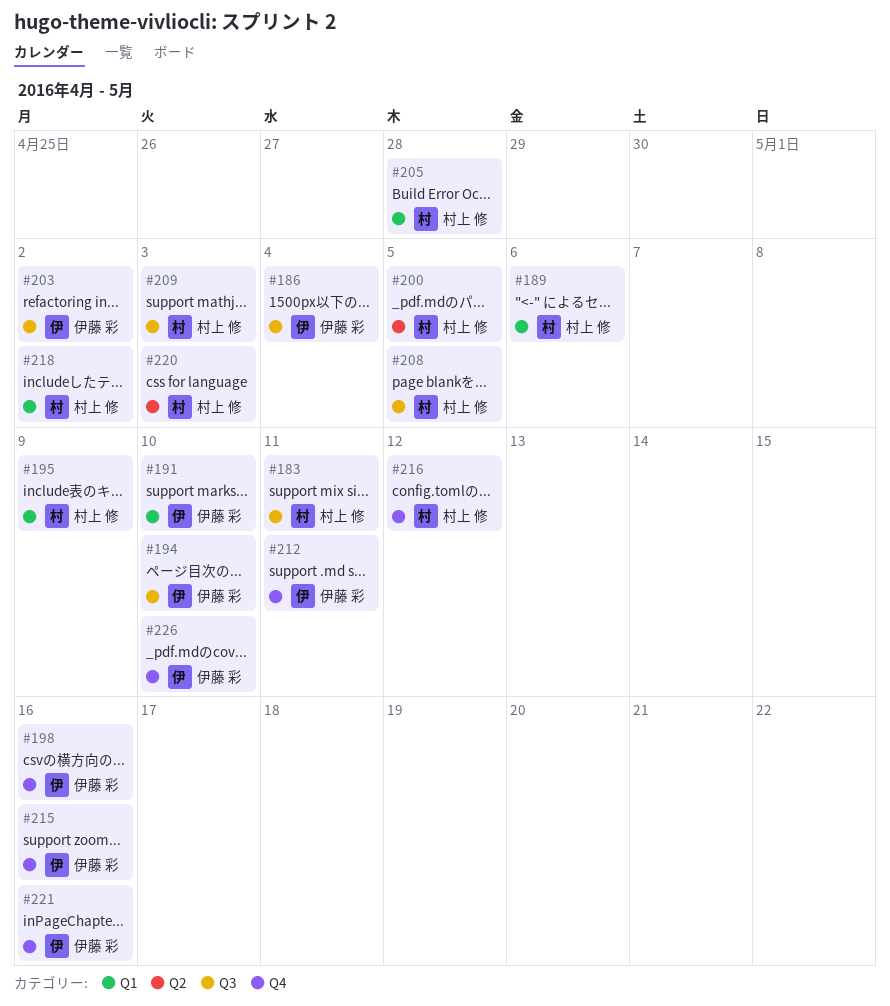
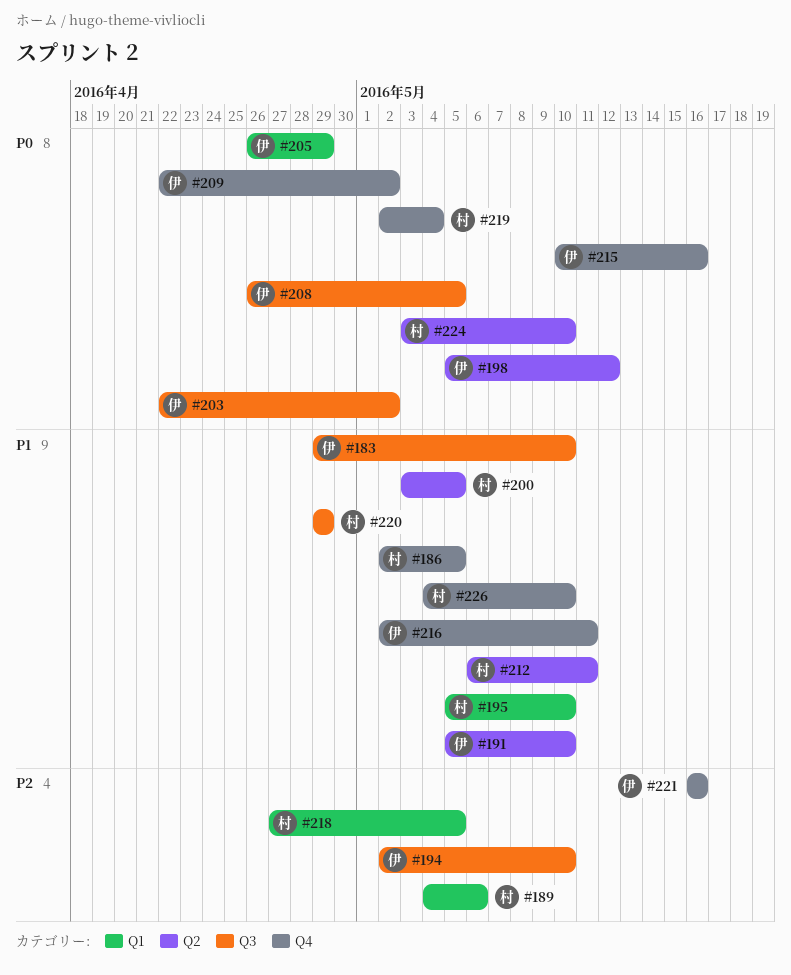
#183, owner: 村上 修 -> 伊藤 彩
#183, due: May 11 -> May 10
#186, owner: 伊藤 彩 -> 村上 修
#186, label: Q3 -> Q4
#186, due: May 4 -> May 5
#191, label: Q1 -> Q2
#195, due: May 9 -> May 10
#198, label: Q4 -> Q2
#198, due: May 16 -> May 12
#205, owner: 村上 修 -> 伊藤 彩
#205, due: Apr 28 -> Apr 29
#208, owner: 村上 修 -> 伊藤 彩
#209, owner: 村上 修 -> 伊藤 彩
#209, label: Q3 -> Q4
#209, due: May 3 -> May 2
#212, owner: 伊藤 彩 -> 村上 修
#212, label: Q4 -> Q2
#216, owner: 村上 修 -> 伊藤 彩
#216, due: May 12 -> May 11
#218, due: May 2 -> May 5
#219: none -> present
#220, label: Q2 -> Q3
#220, due: May 3 -> Apr 29
#224: none -> present
#226, owner: 伊藤 彩 -> 村上 修

